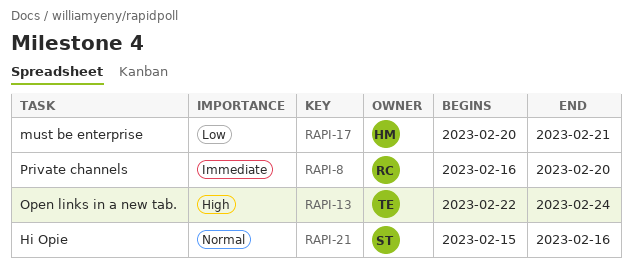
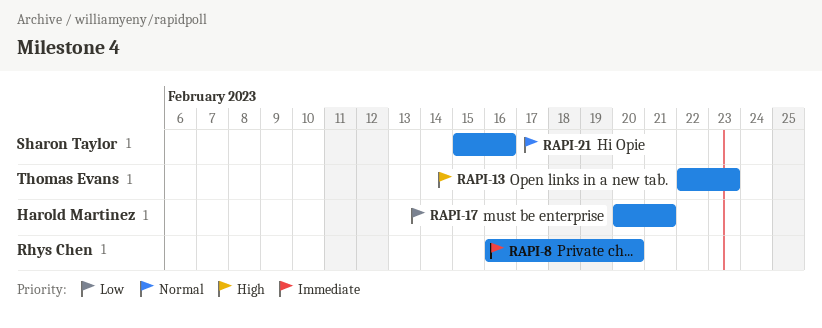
RAPI-13, due: Feb 24 -> Feb 23

